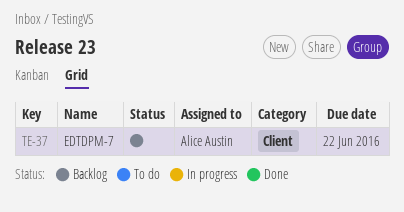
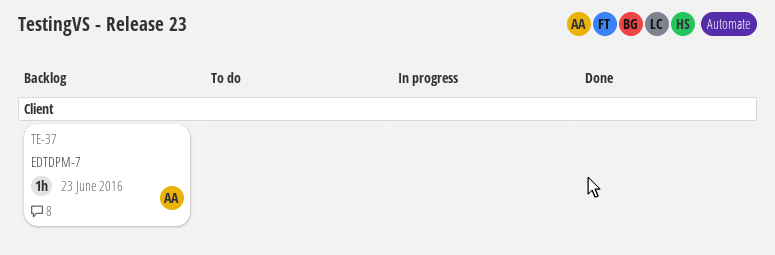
TE-37, due: Jun 22 -> Jun 23

